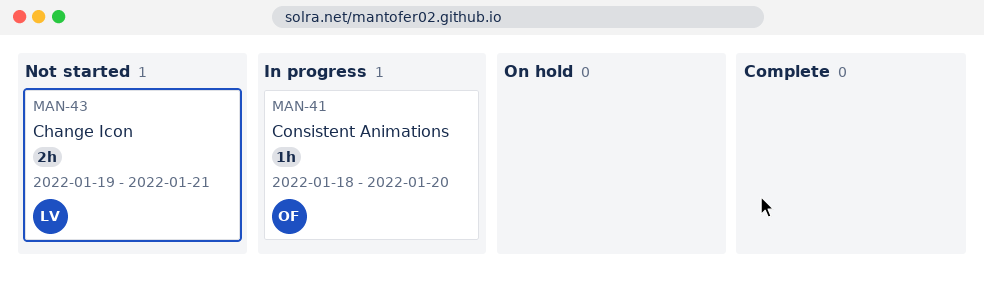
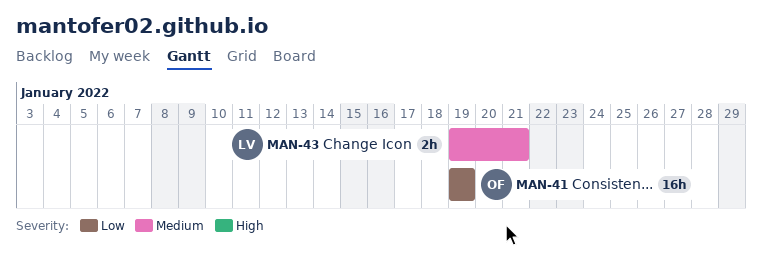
MAN-41, estimate: 1h -> 16h
MAN-41, start: Jan 18 -> Jan 19
MAN-41, due: Jan 20 -> Jan 19

